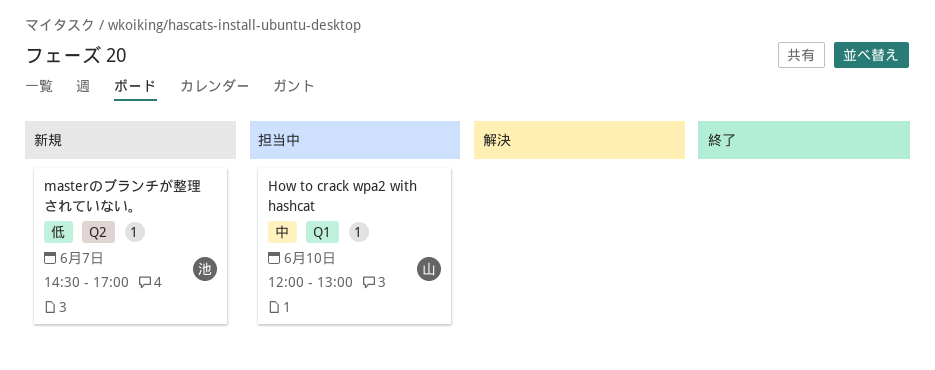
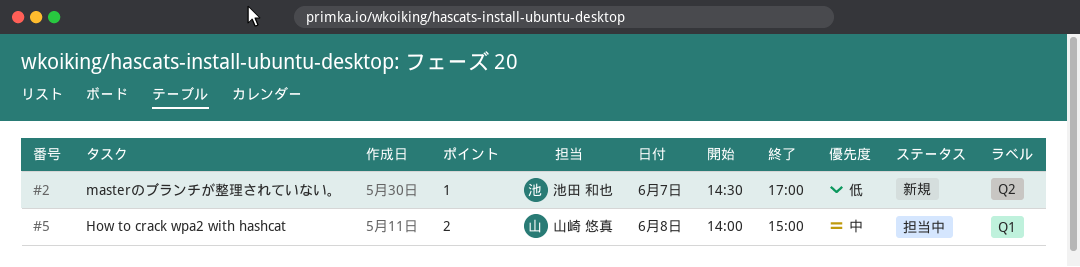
How to crack wpa2 with hashcat, estimate: 1 -> 2
How to crack wpa2 with hashcat, day: Jun 10 -> Jun 8
How to crack wpa2 with hashcat, begins: 12:00 -> 14:00
How to crack wpa2 with hashcat, ends: 13:00 -> 15:00

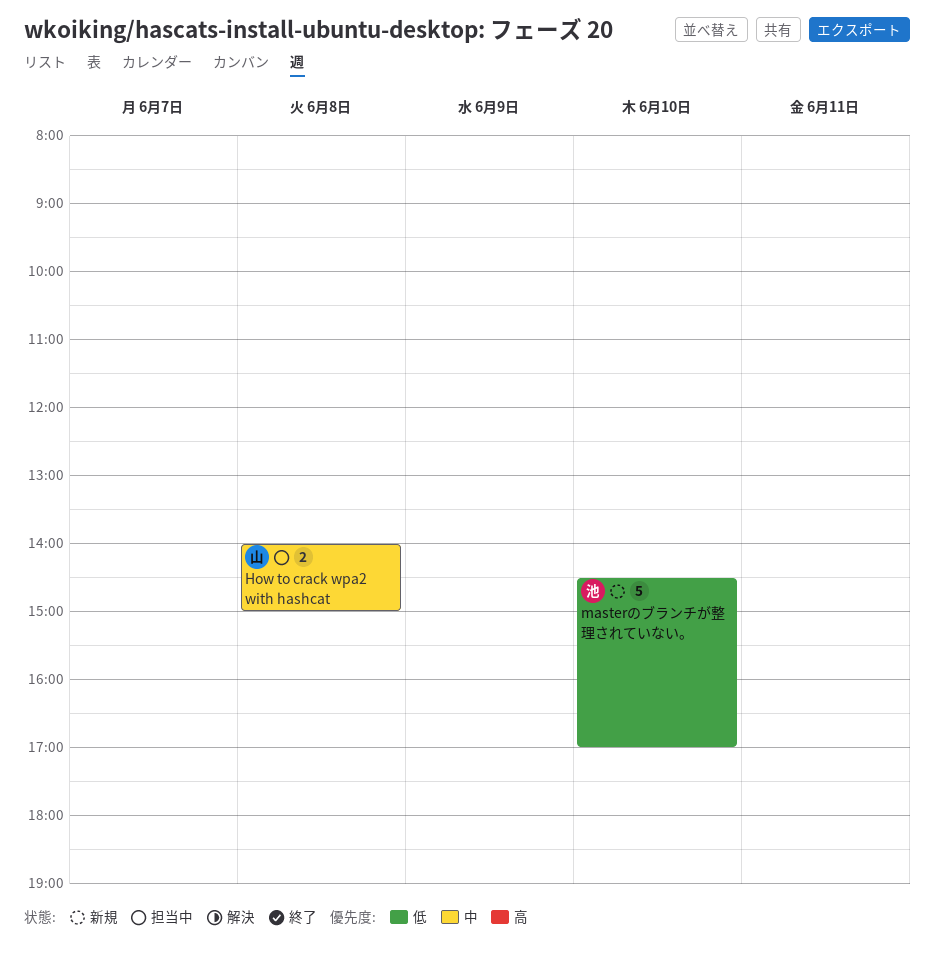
masterのブランチが整理されていない。, estimate: 1 -> 5
masterのブランチが整理されていない。, day: Jun 7 -> Jun 10

